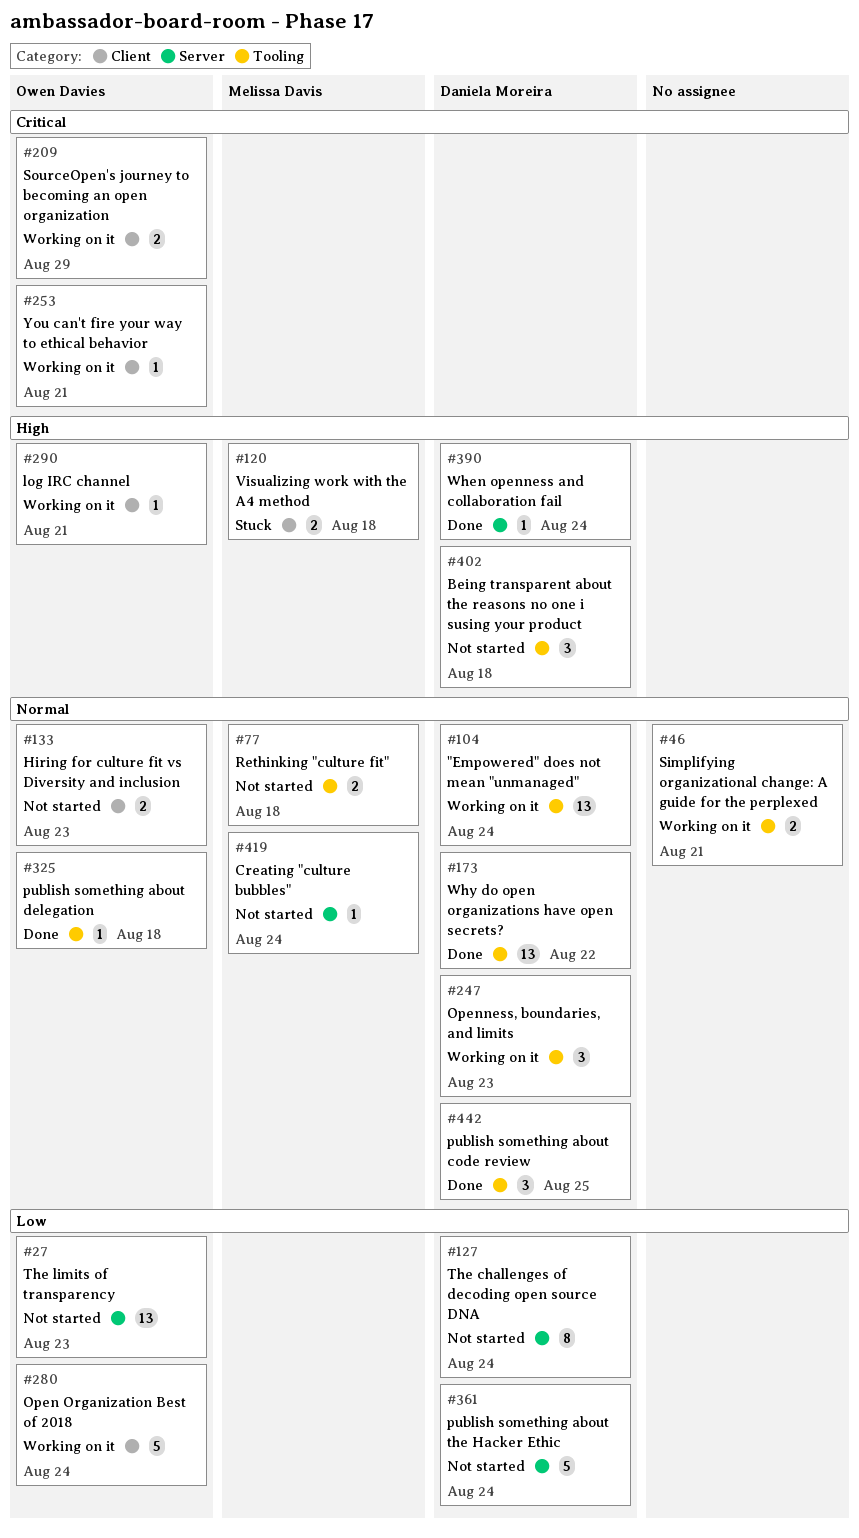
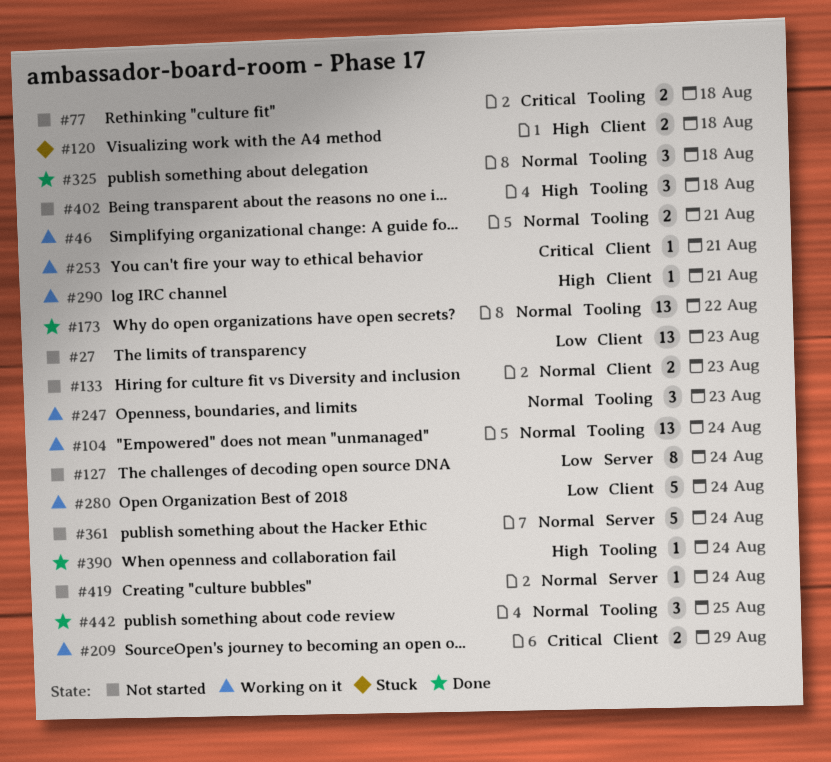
#27, label: Server -> Client
#77, priority: Normal -> Critical
#325, estimate: 1 -> 3
#361, priority: Low -> Normal
#390, label: Server -> Tooling

